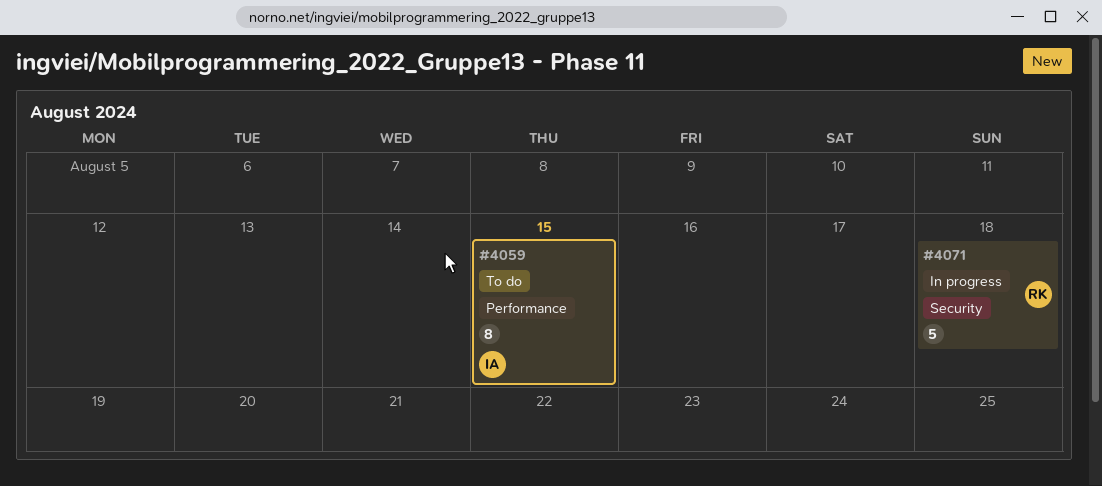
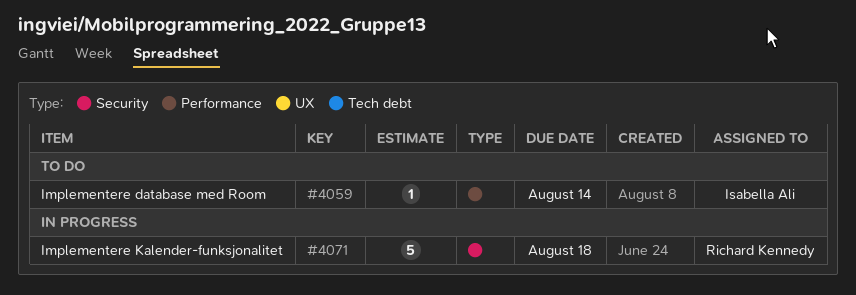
#4059, estimate: 8 -> 1
#4059, due: Aug 15 -> Aug 14

